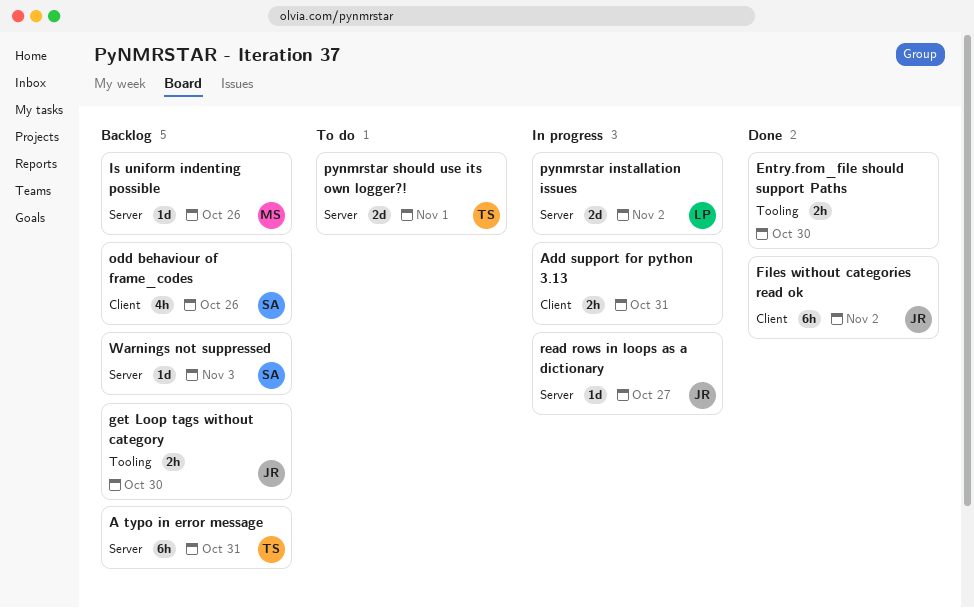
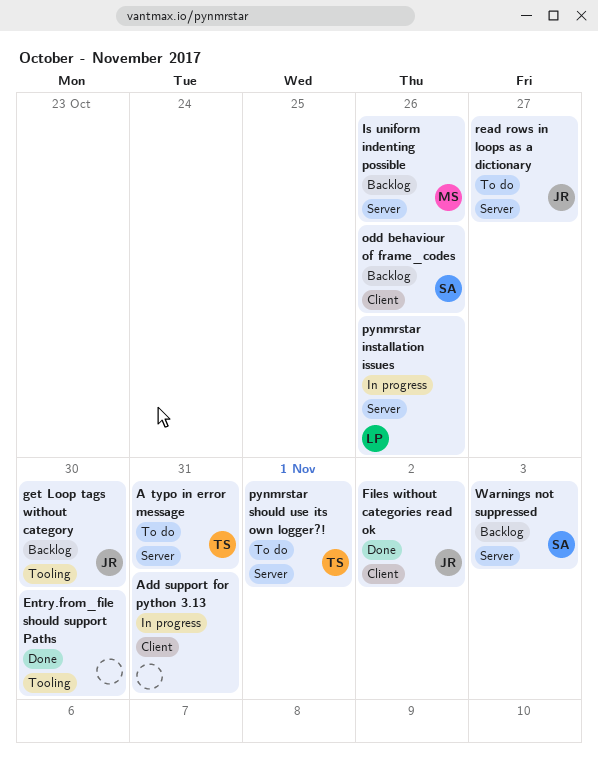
A typo in error message, status: Backlog -> To do
pynmrstar installation issues, due: Nov 2 -> Oct 26
read rows in loops as a dictionary, status: In progress -> To do

